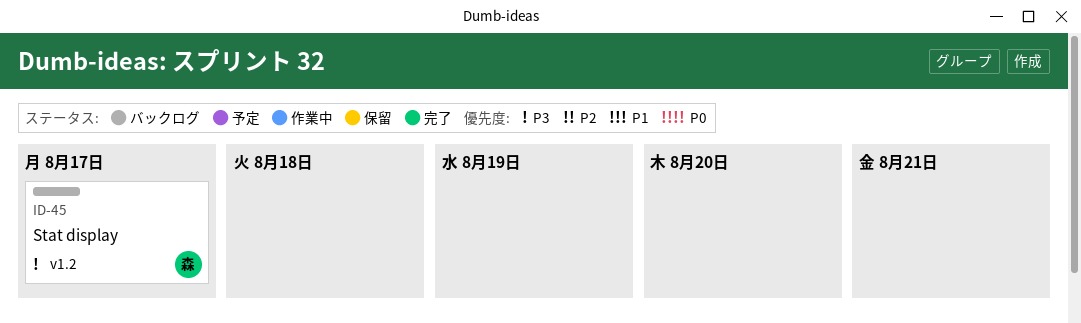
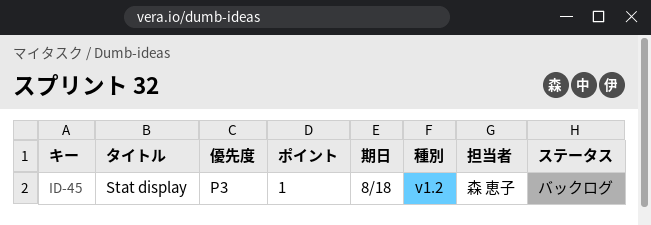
ID-45, due: Aug 17 -> Aug 18

